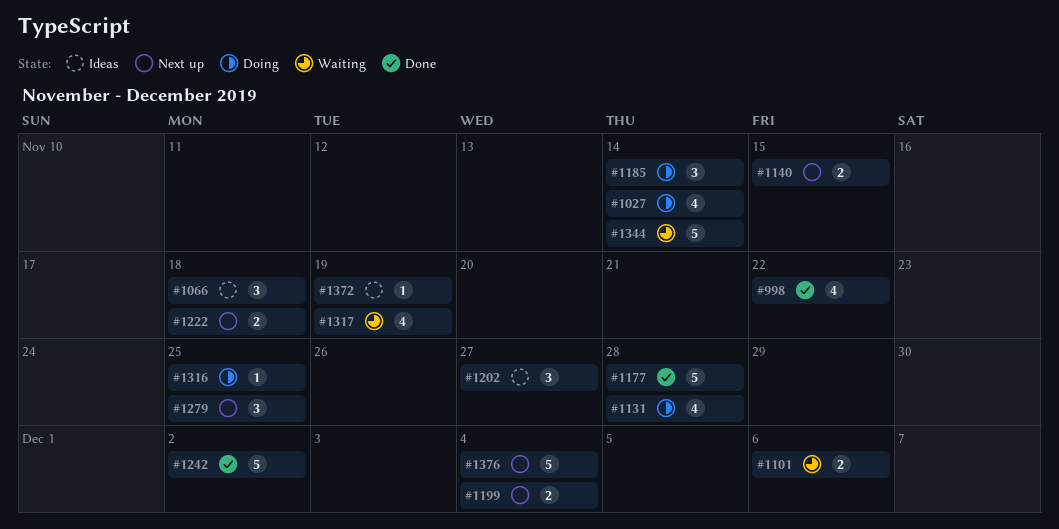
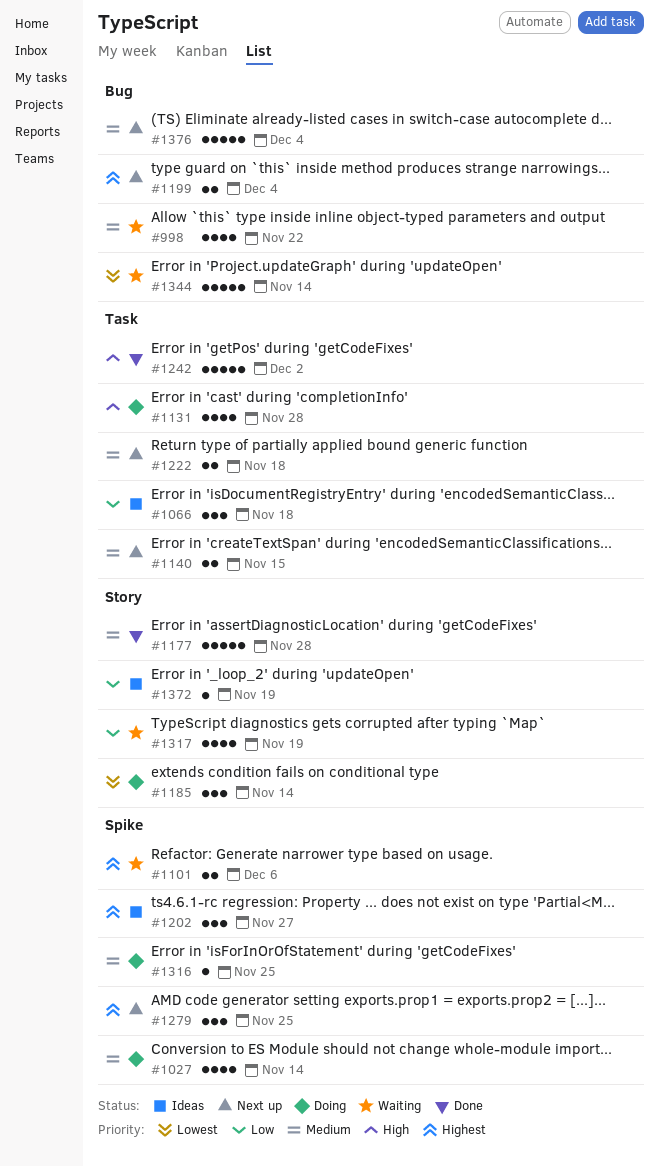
#998, status: Done -> Waiting

